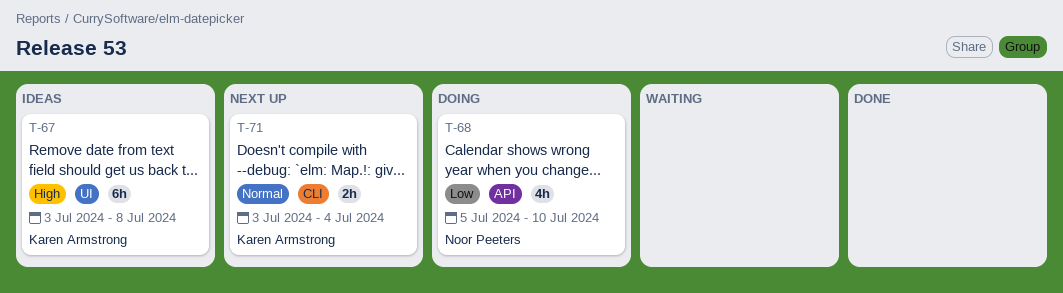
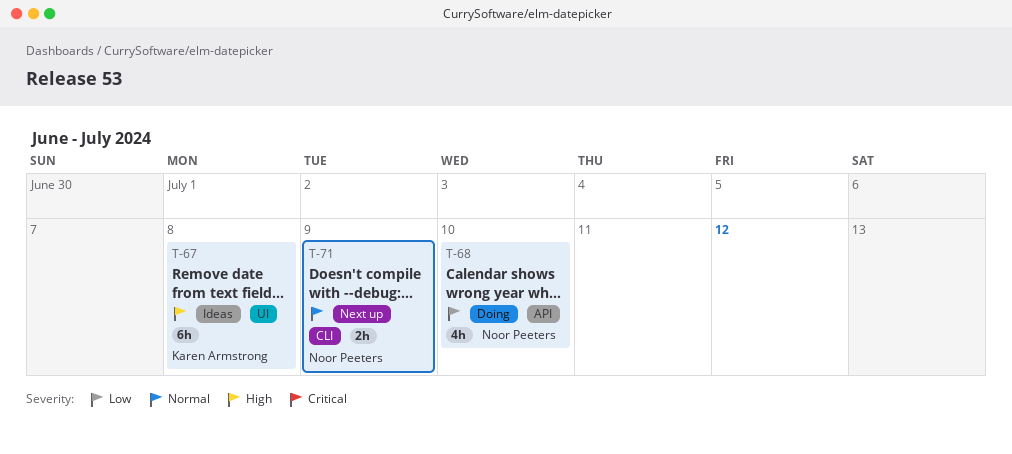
T-71, owner: Karen Armstrong -> Noor Peeters
T-71, due: Jul 4 -> Jul 9

